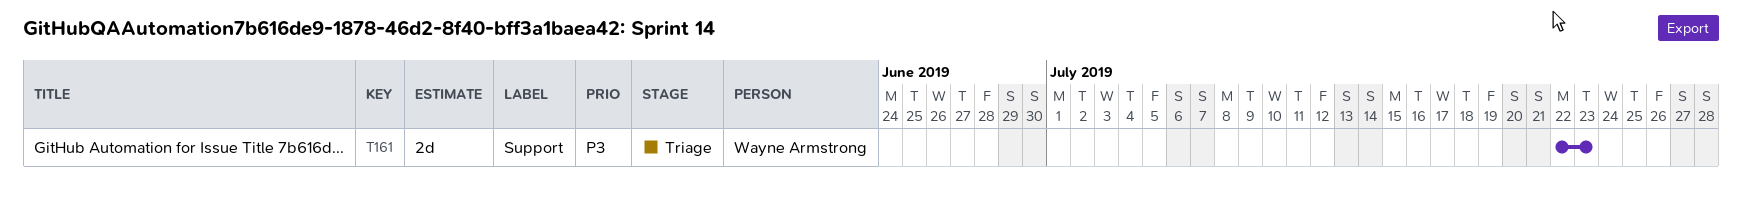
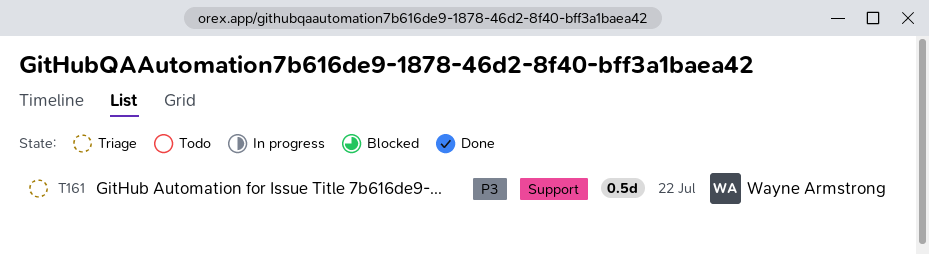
T161, estimate: 2d -> 0.5d
T161, due: Jul 23 -> Jul 22

